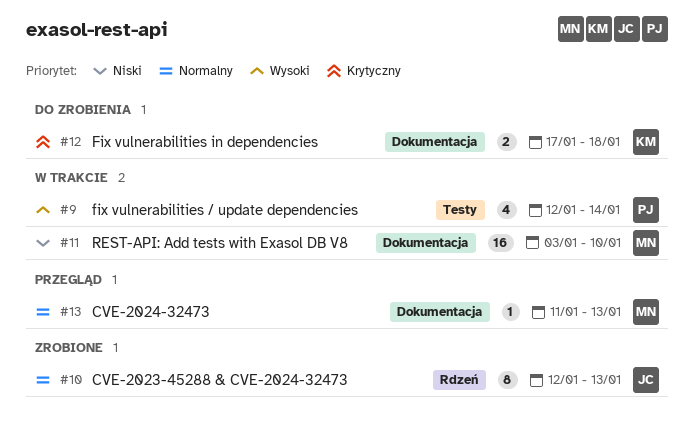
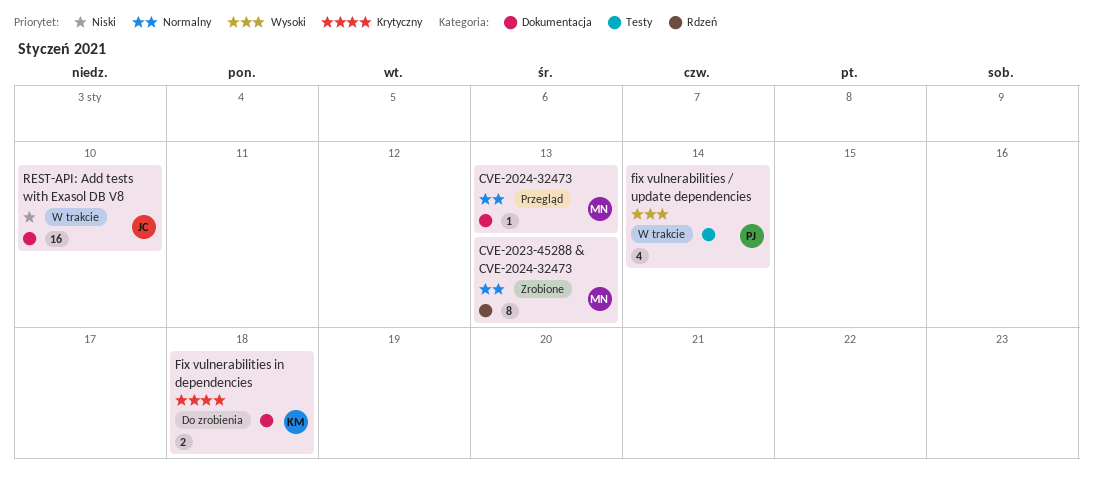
CVE-2023-45288 & CVE-2024-32473, owner: JC -> MN
REST-API: Add tests with Exasol DB V8, owner: MN -> JC

